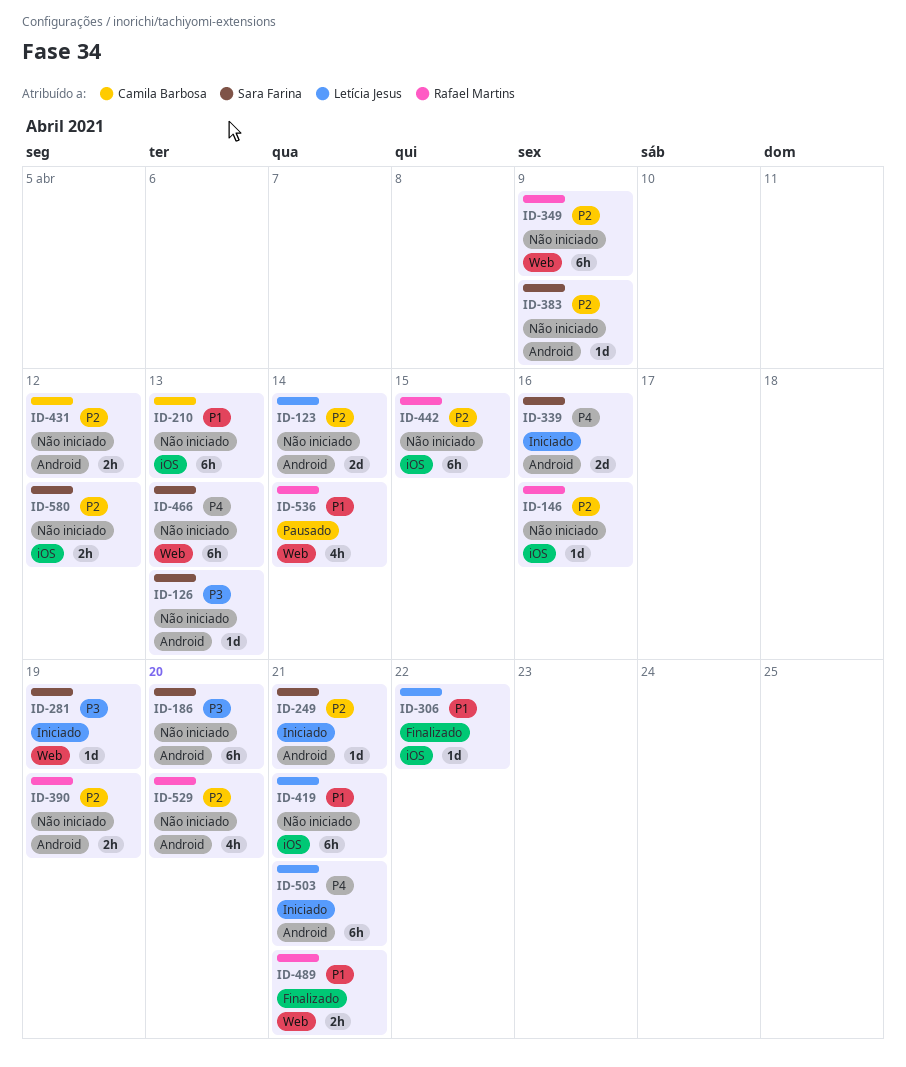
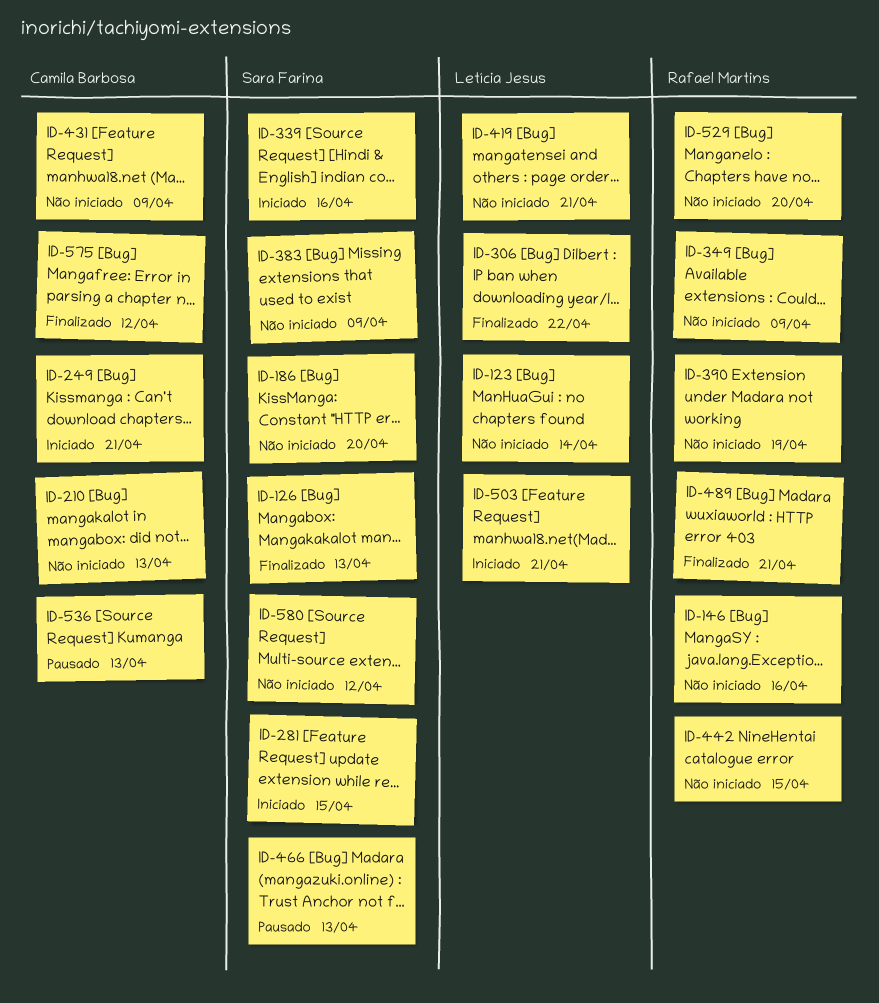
ID-126, status: Não iniciado -> Finalizado
ID-249, owner: Sara Farina -> Camila Barbosa
ID-281, due: Apr 19 -> Apr 15
ID-431, due: Apr 12 -> Apr 9
ID-466, status: Não iniciado -> Pausado
ID-536, owner: Rafael Martins -> Camila Barbosa
ID-536, due: Apr 14 -> Apr 13
ID-575: none -> present

